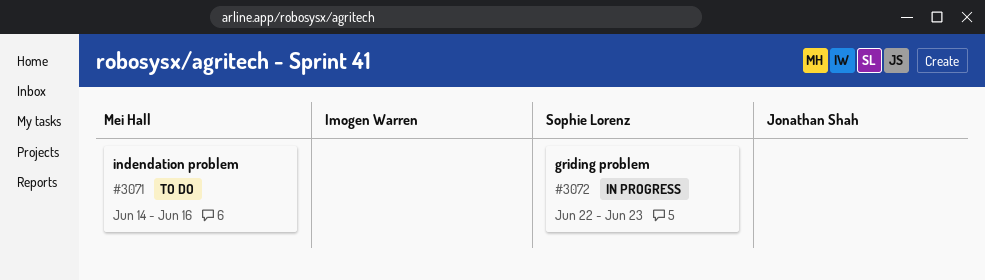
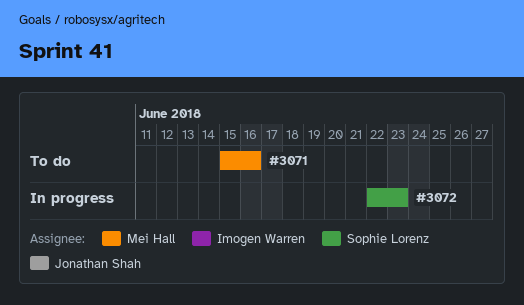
#3071, start: Jun 14 -> Jun 15

